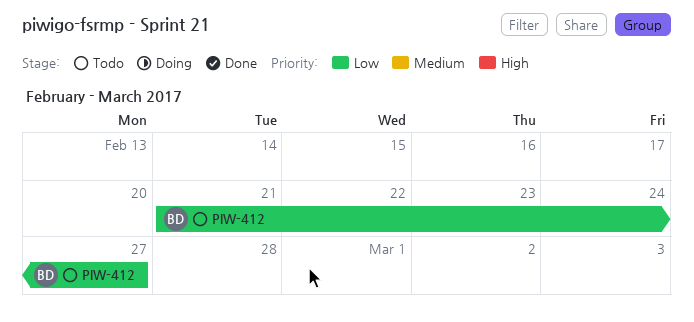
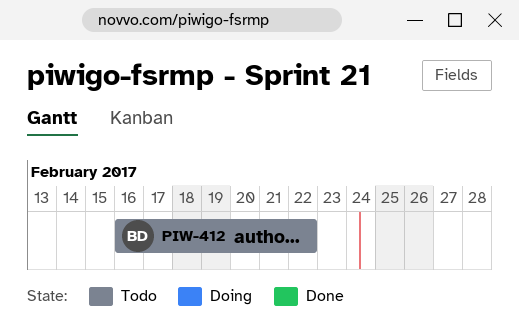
PIW-412, start: Feb 21 -> Feb 16
PIW-412, due: Feb 27 -> Feb 22

